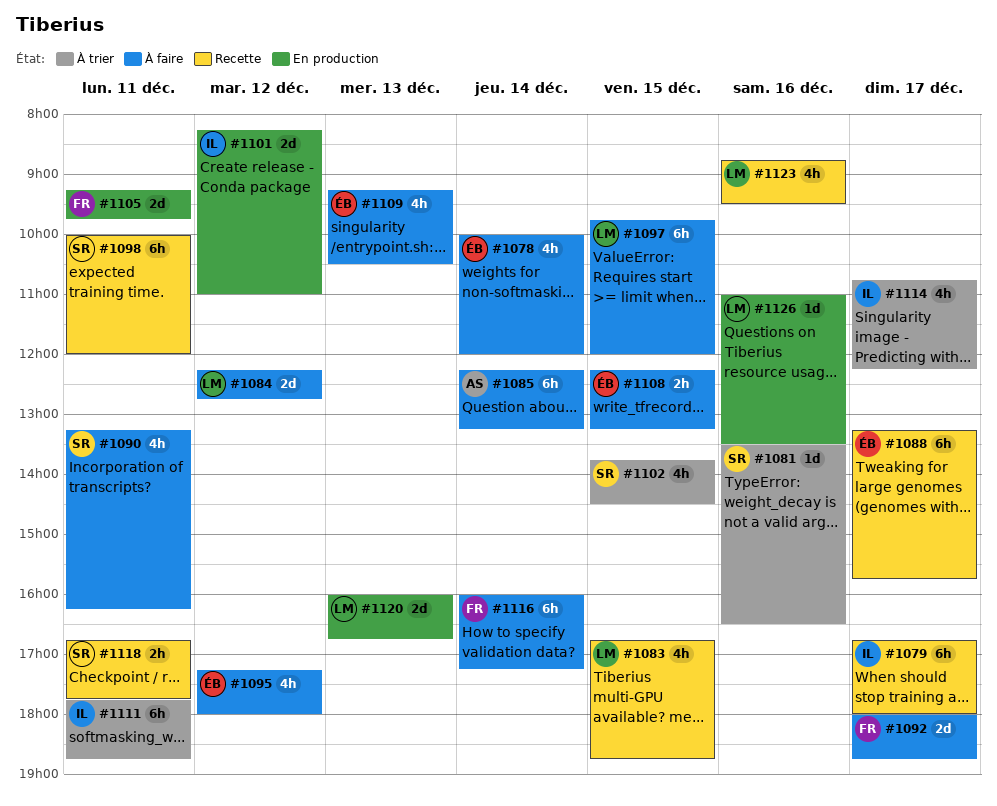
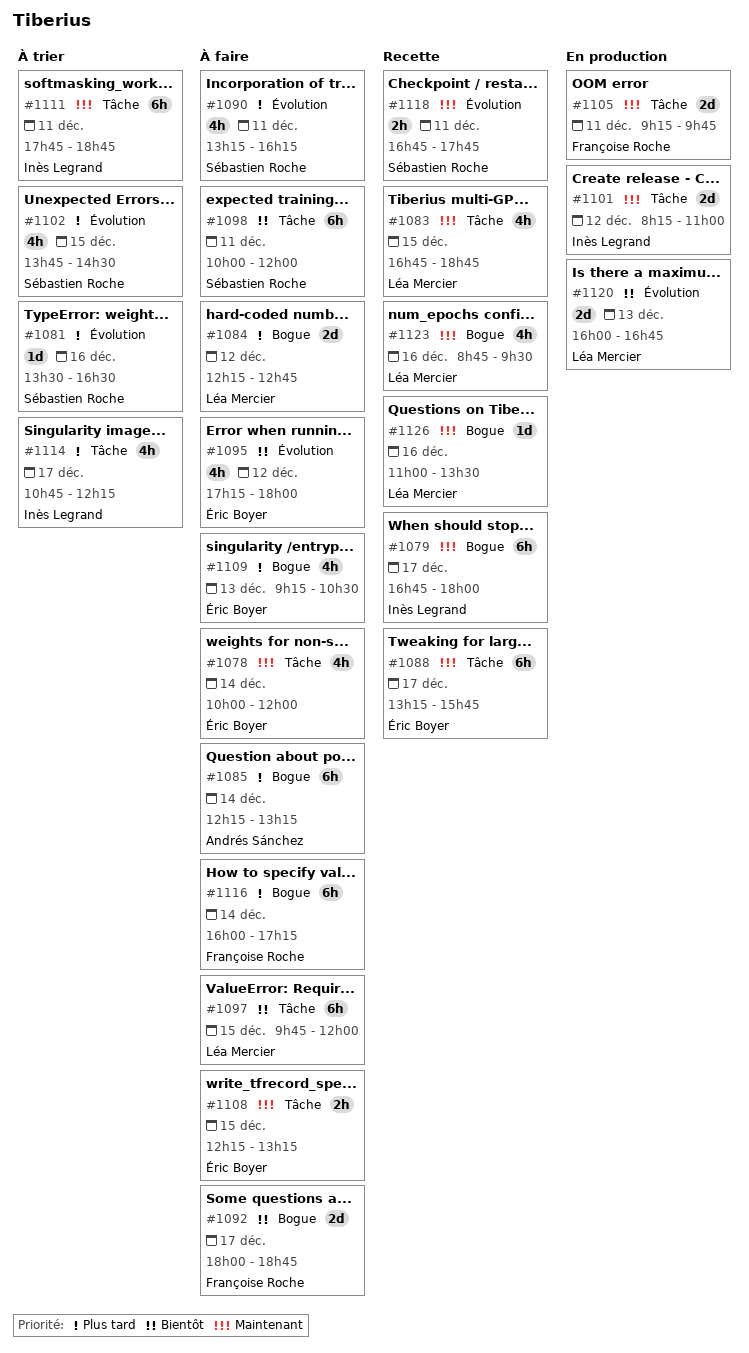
#1098, status: Recette -> À faire
#1126, status: En production -> Recette

